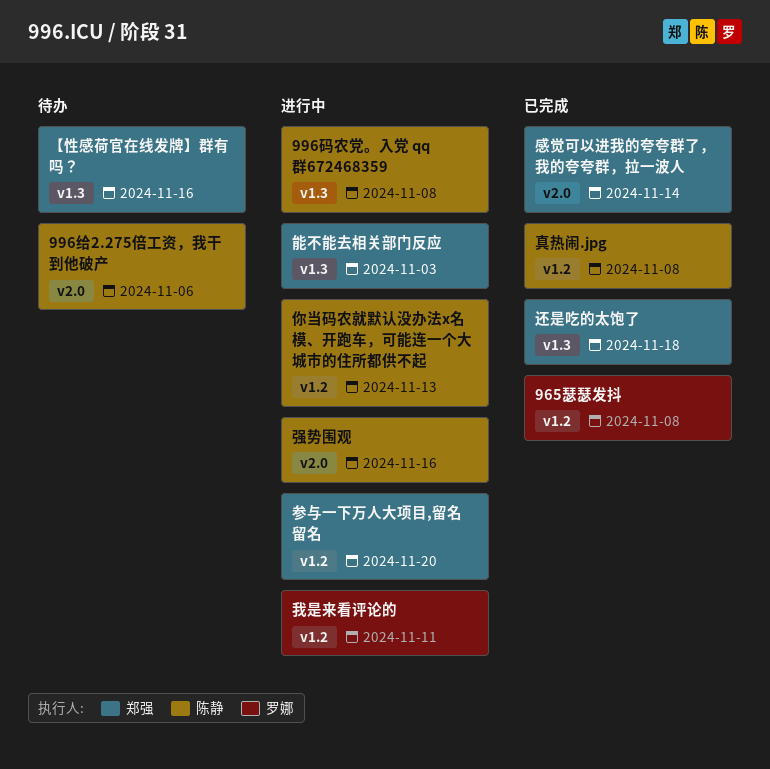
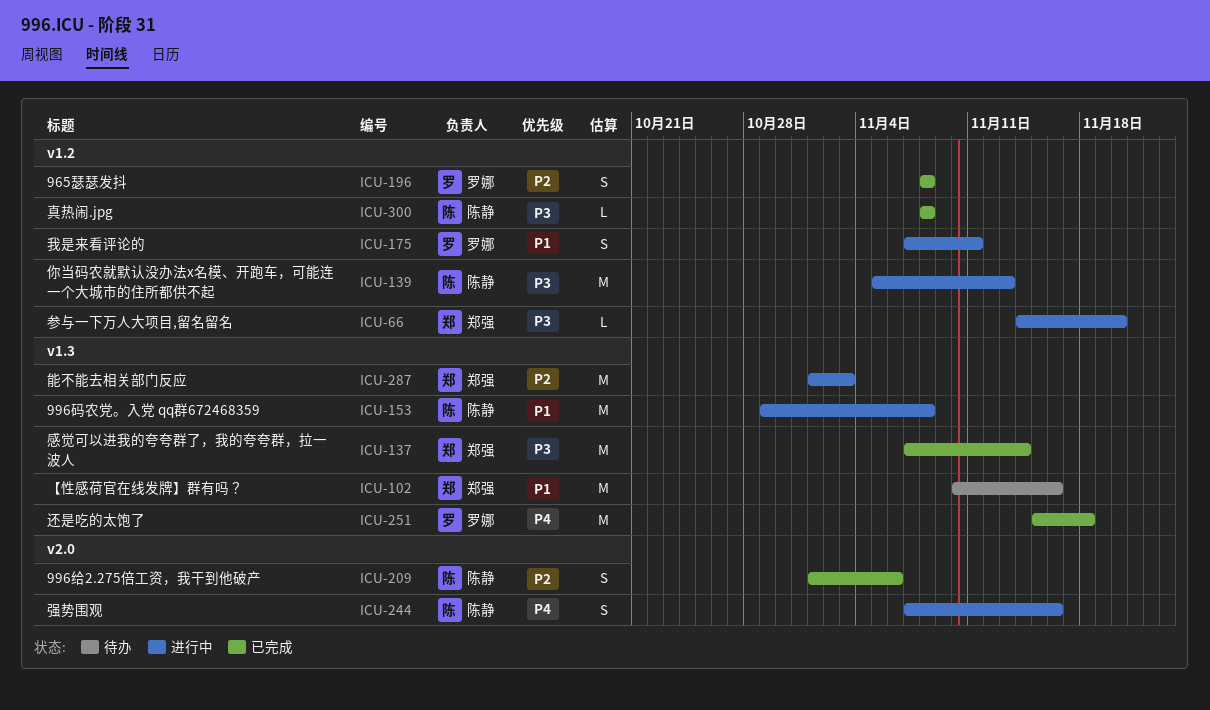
996给2.275倍工资，我干到他破产, status: 待办 -> 已完成
感觉可以进我的夸夸群了，我的夸夸群，拉一波人, label: v2.0 -> v1.3
还是吃的太饱了, owner: 郑强 -> 罗娜

